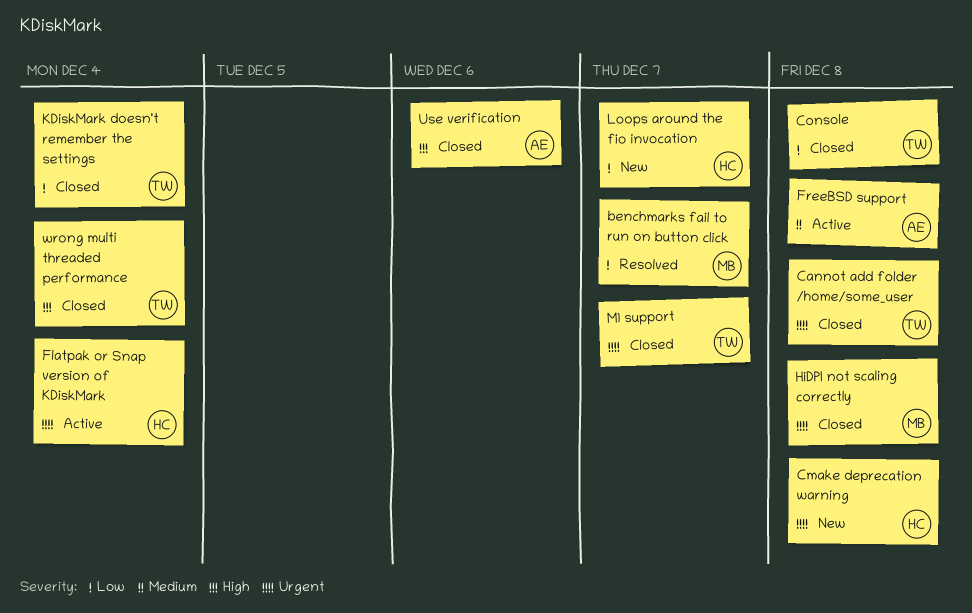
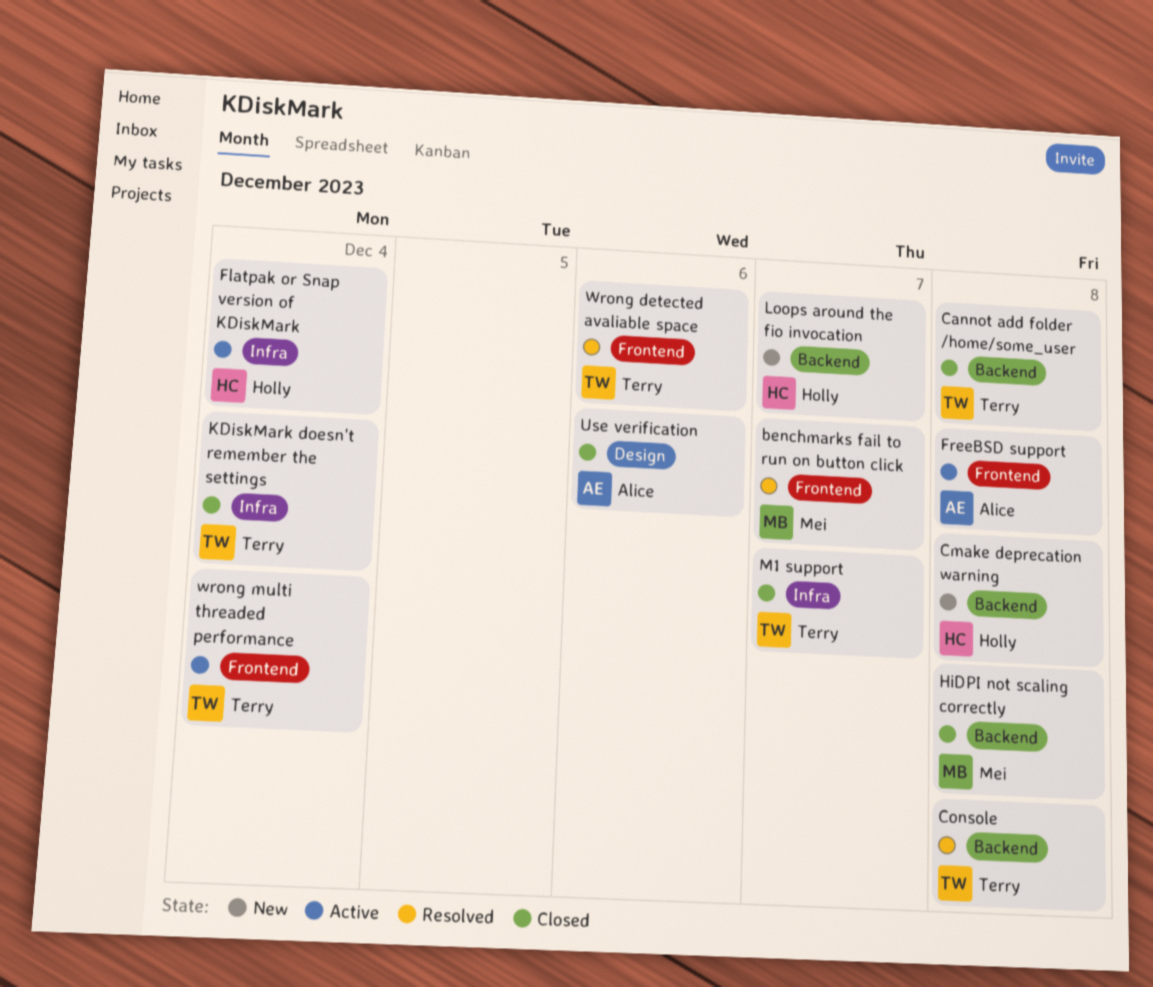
Console, status: Closed -> Resolved
Wrong detected avaliable space: none -> present
wrong multi threaded performance, status: Closed -> Active

